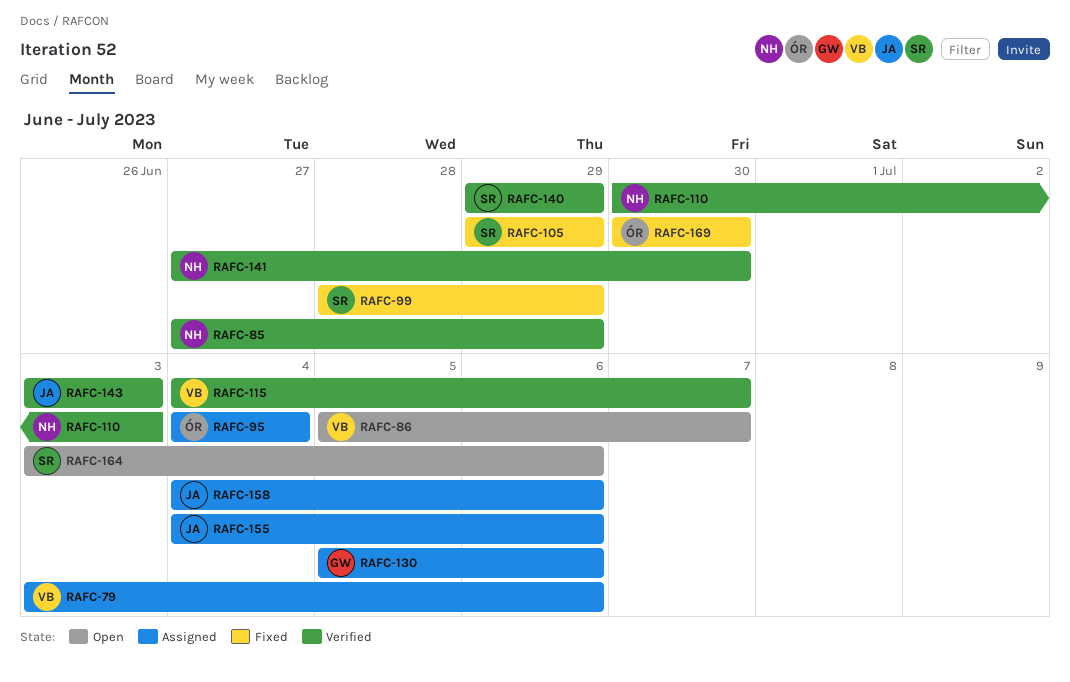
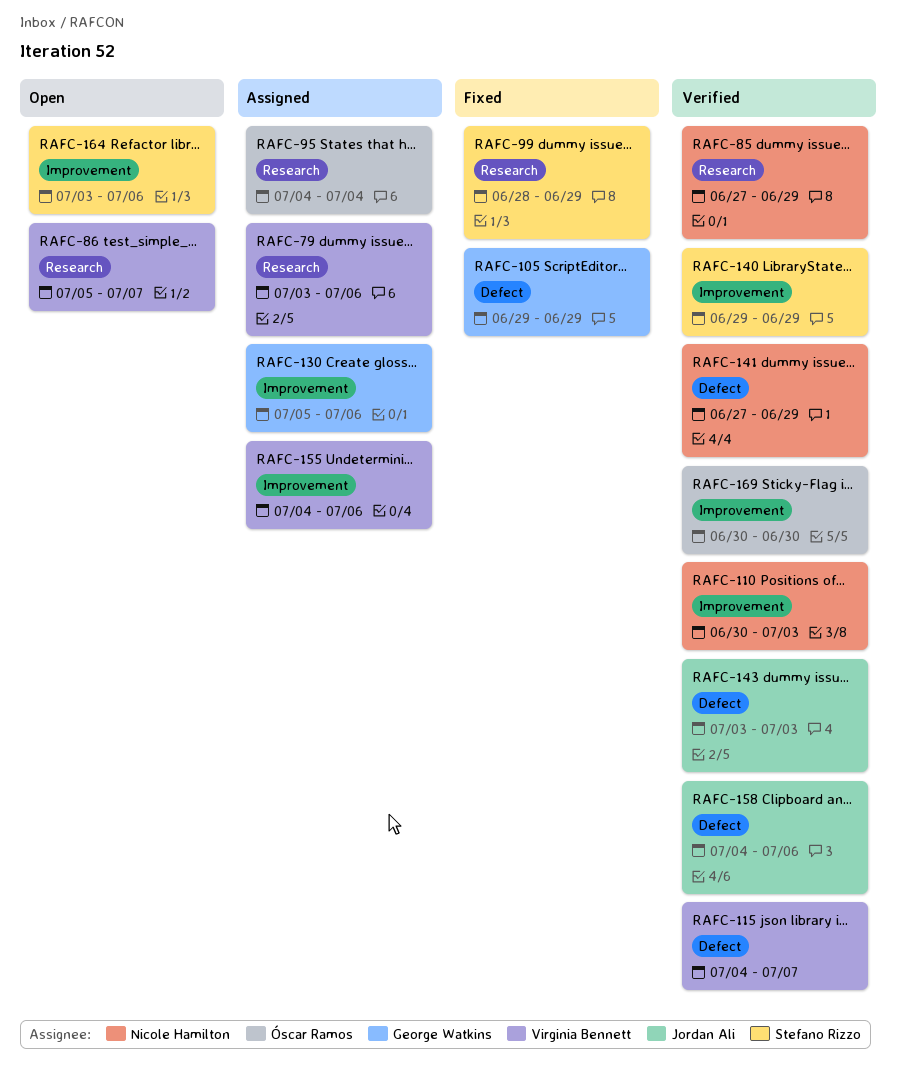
RAFC-105, owner: Stefano Rizzo -> George Watkins
RAFC-141, due: Jun 30 -> Jun 29
RAFC-155, owner: Jordan Ali -> Virginia Bennett
RAFC-158, status: Assigned -> Verified
RAFC-169, status: Fixed -> Verified

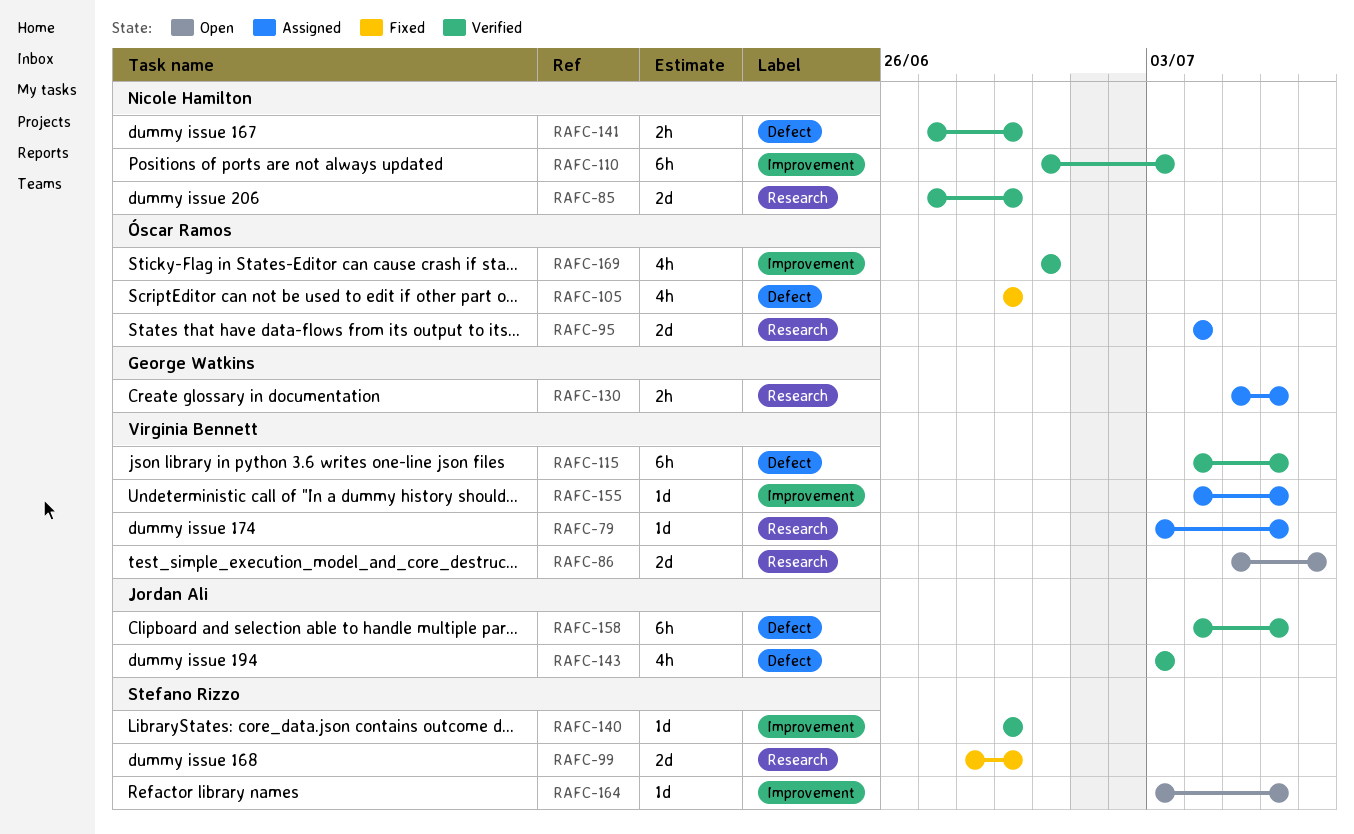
RAFC-105, owner: George Watkins -> Óscar Ramos
RAFC-115, due: Jul 7 -> Jul 6
RAFC-130, label: Improvement -> Research

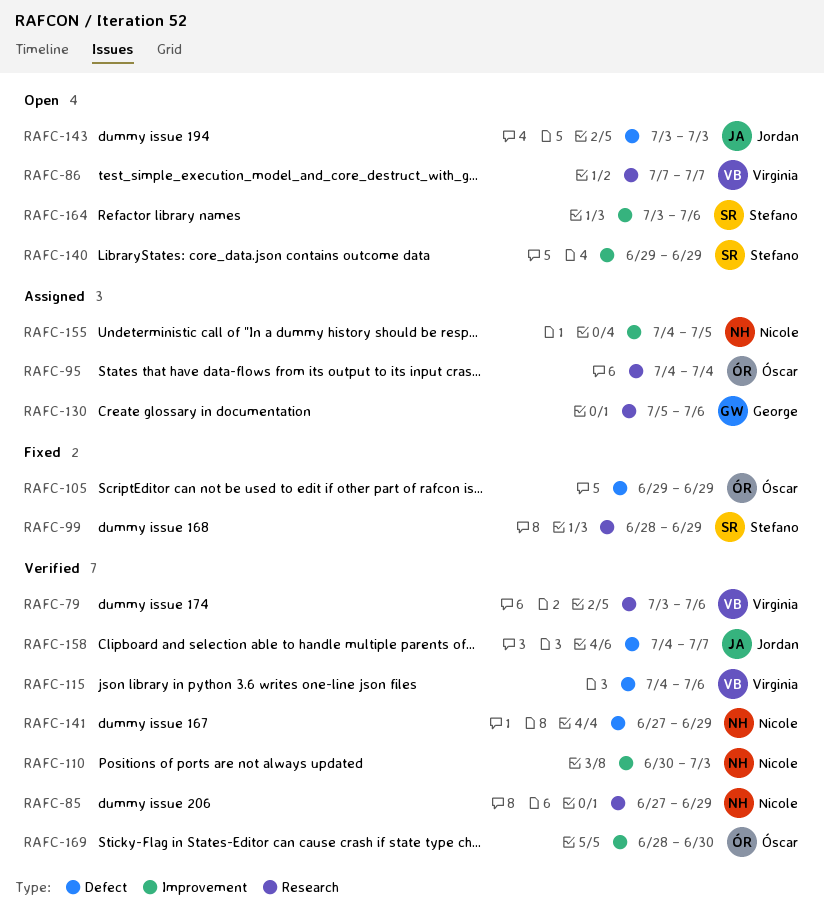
RAFC-79, status: Assigned -> Verified
RAFC-86, start: Jul 5 -> Jul 7
RAFC-140, status: Verified -> Open
RAFC-143, status: Verified -> Open
RAFC-155, owner: Virginia Bennett -> Nicole Hamilton
RAFC-155, due: Jul 6 -> Jul 5
RAFC-158, due: Jul 6 -> Jul 7
RAFC-169, start: Jun 30 -> Jun 28

